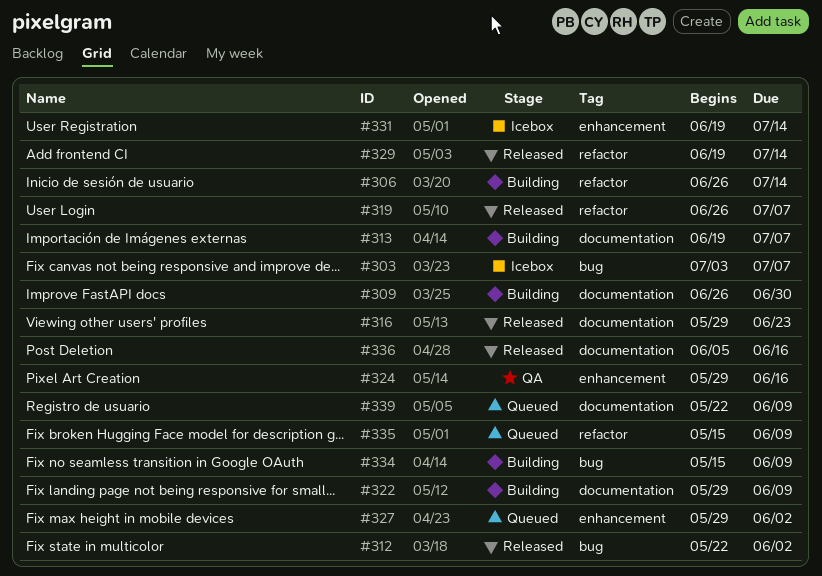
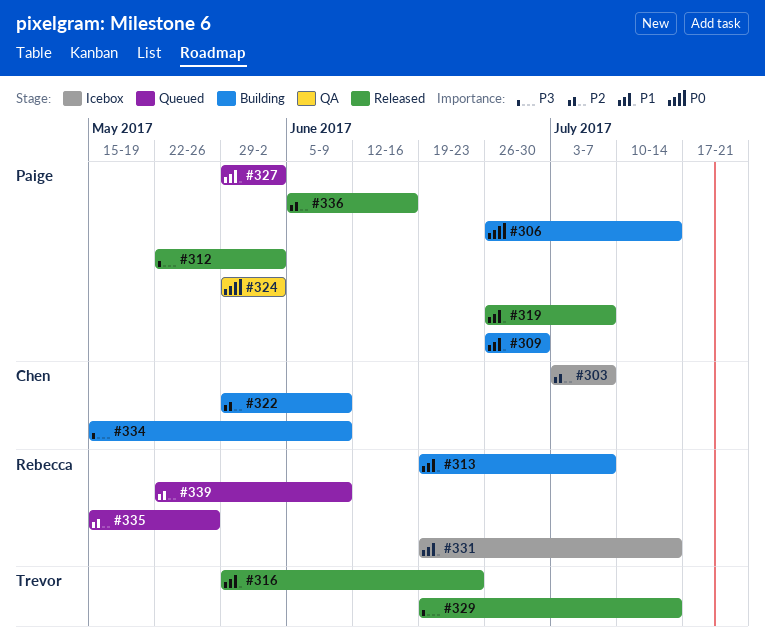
#324, due: Jun 16 -> Jun 2
#335, due: Jun 9 -> May 26

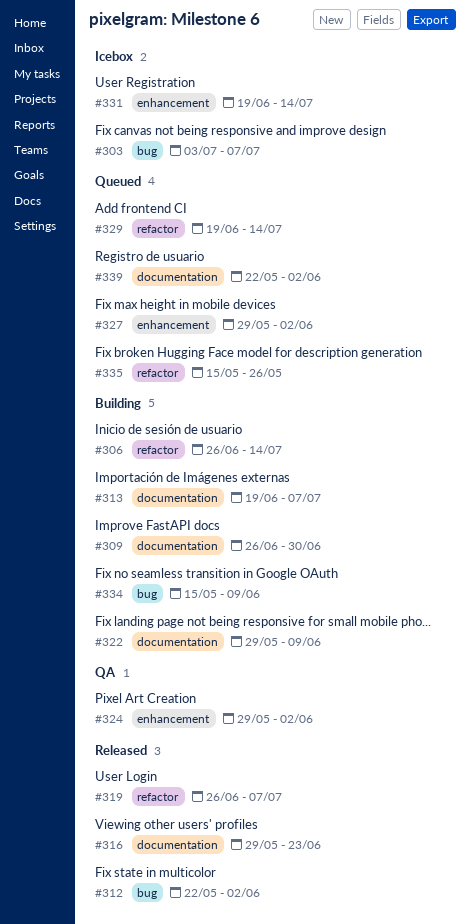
#329, status: Released -> Queued
#336: present -> none
#339, due: Jun 9 -> Jun 2

